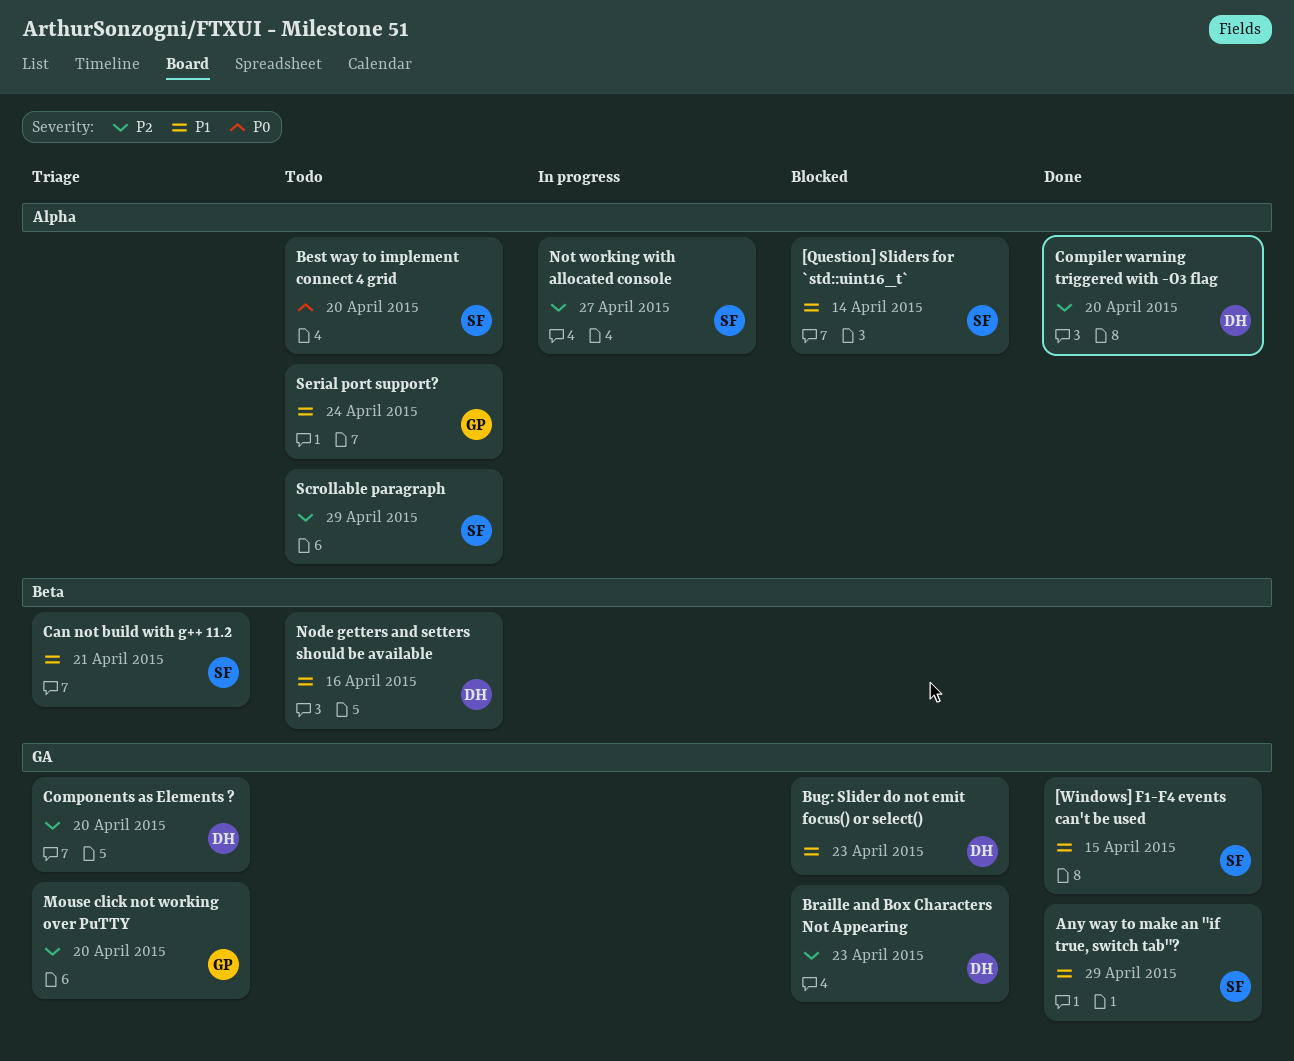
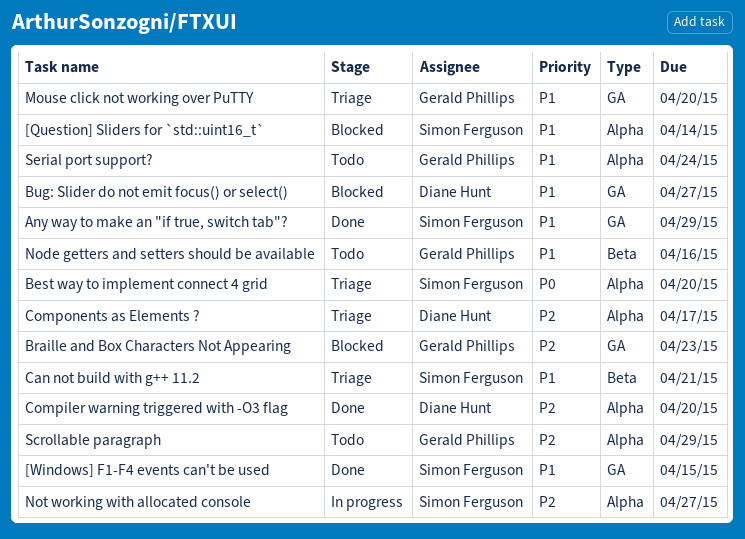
Best way to implement connect 4 grid, status: Todo -> Triage
Braille and Box Characters Not Appearing, owner: Diane Hunt -> Gerald Phillips
Bug: Slider do not emit focus() or select(), due: Apr 23 -> Apr 27
Components as Elements ?, label: GA -> Alpha
Components as Elements ?, due: Apr 20 -> Apr 17
Mouse click not working over PuTTY, priority: P2 -> P1
Node getters and setters should be available, owner: Diane Hunt -> Gerald Phillips
Scrollable paragraph, owner: Simon Ferguson -> Gerald Phillips

